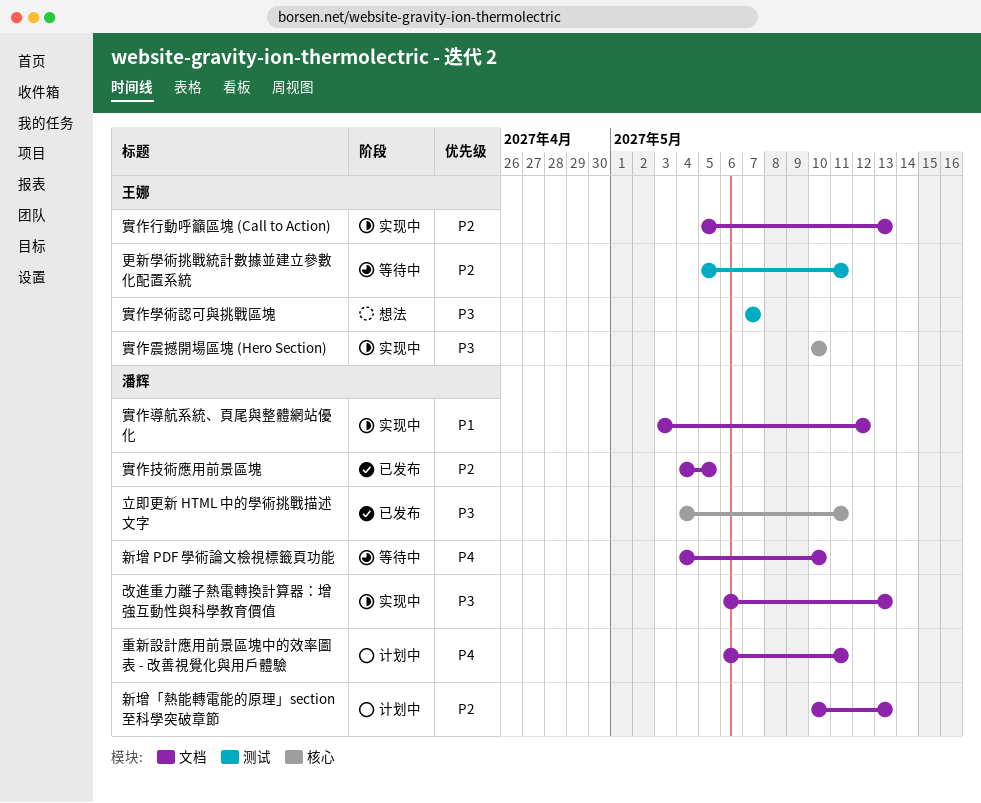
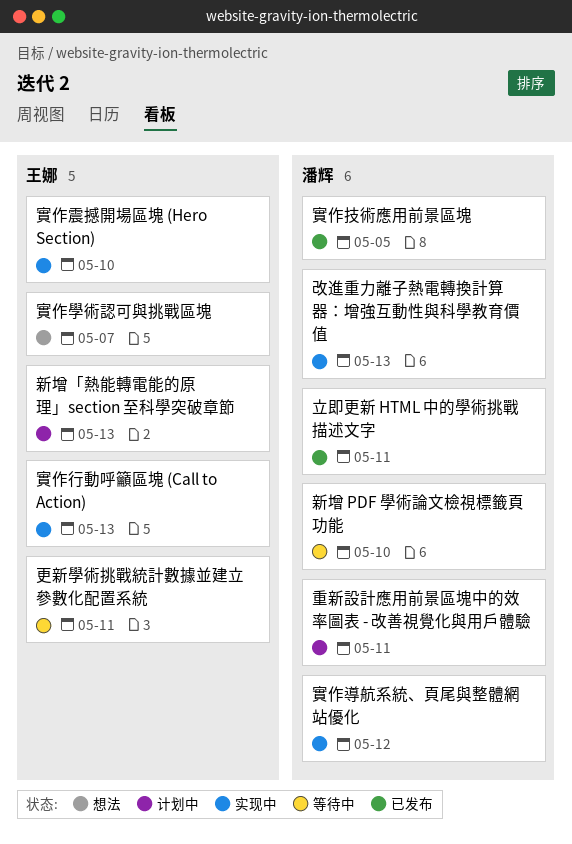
新增「熱能轉電能的原理」section 至科學突破章節, owner: 潘辉 -> 王娜

